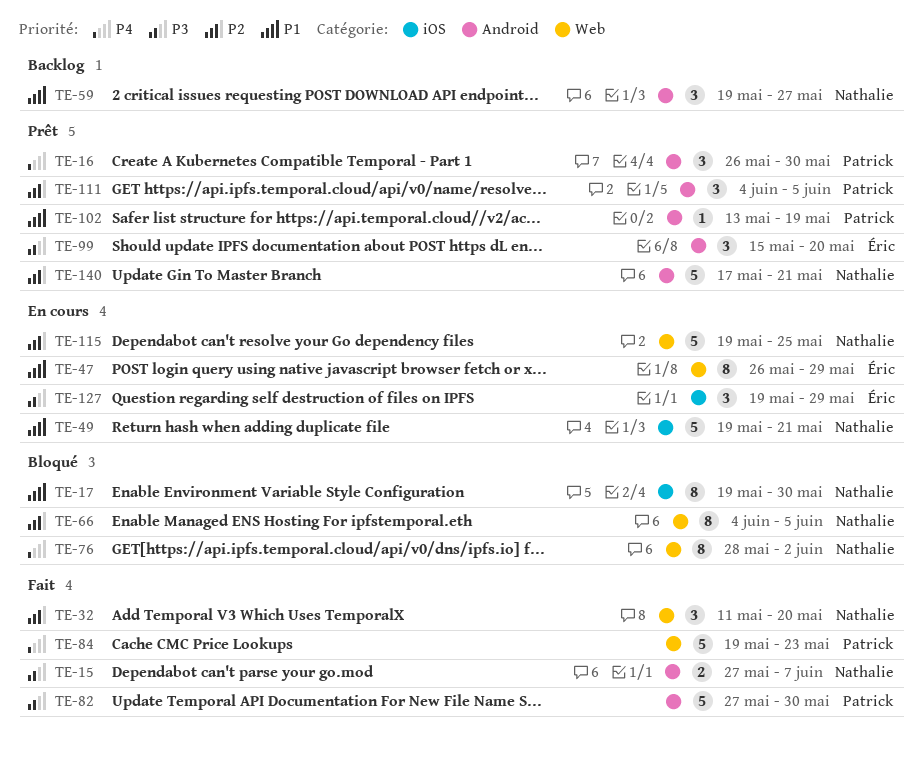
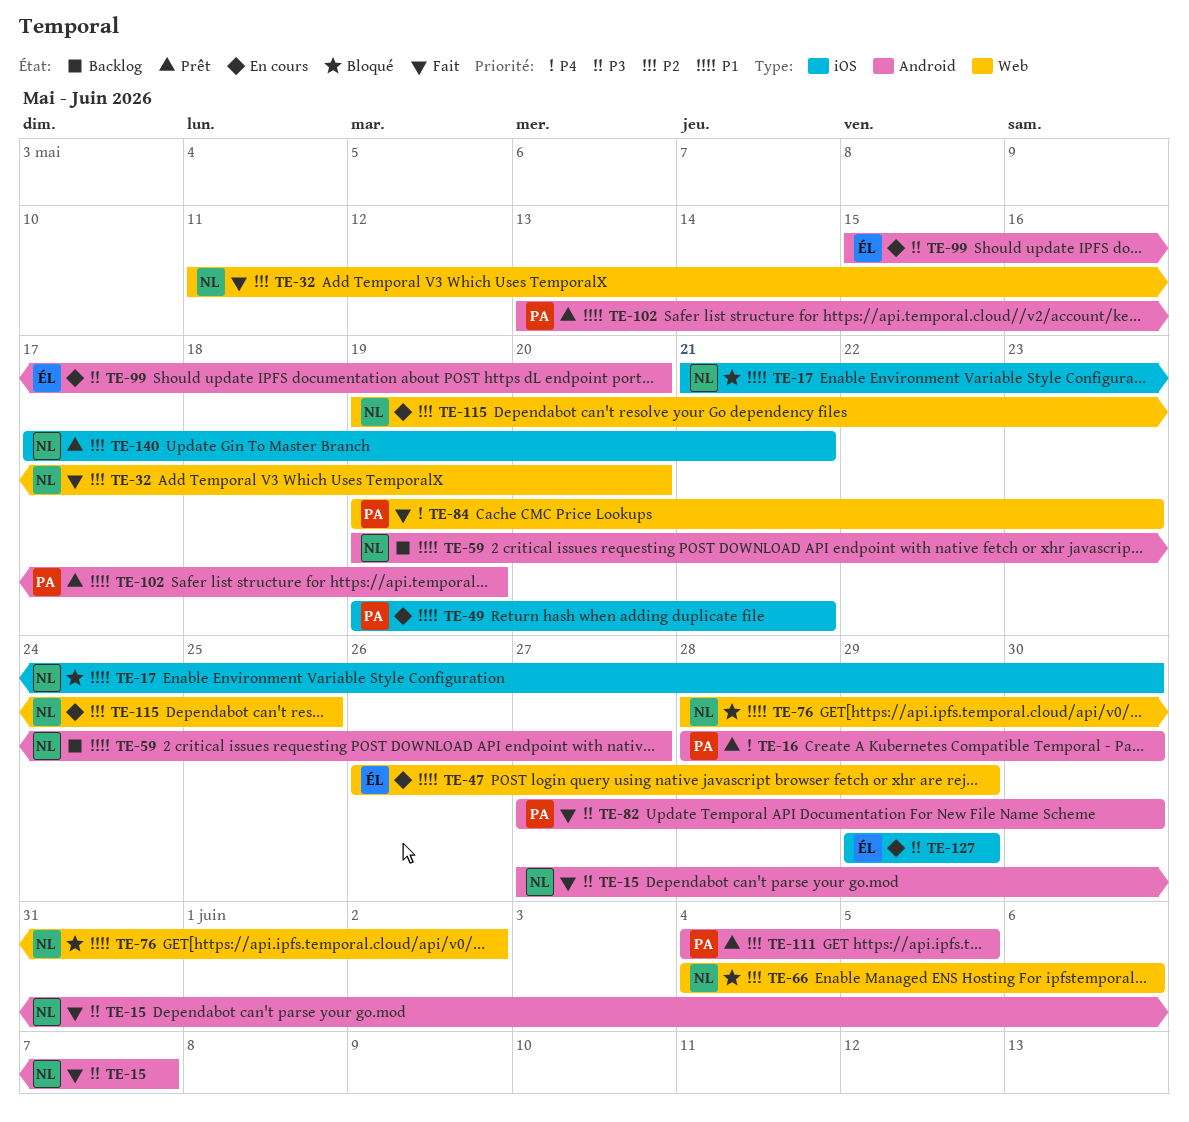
TE-16, start: May 26 -> May 28
TE-17, start: May 19 -> May 21
TE-49, owner: Nathalie -> Patrick
TE-66, due: Jun 5 -> Jun 6
TE-76, priority: P4 -> P1
TE-99, status: Prêt -> En cours
TE-127, start: May 19 -> May 29
TE-140, label: Android -> iOS

